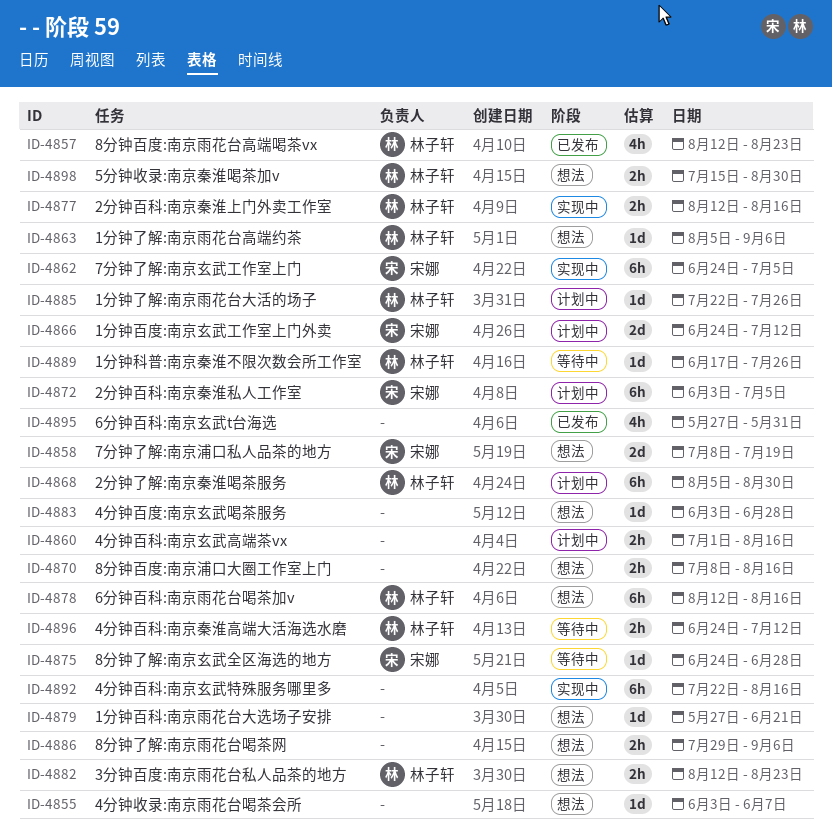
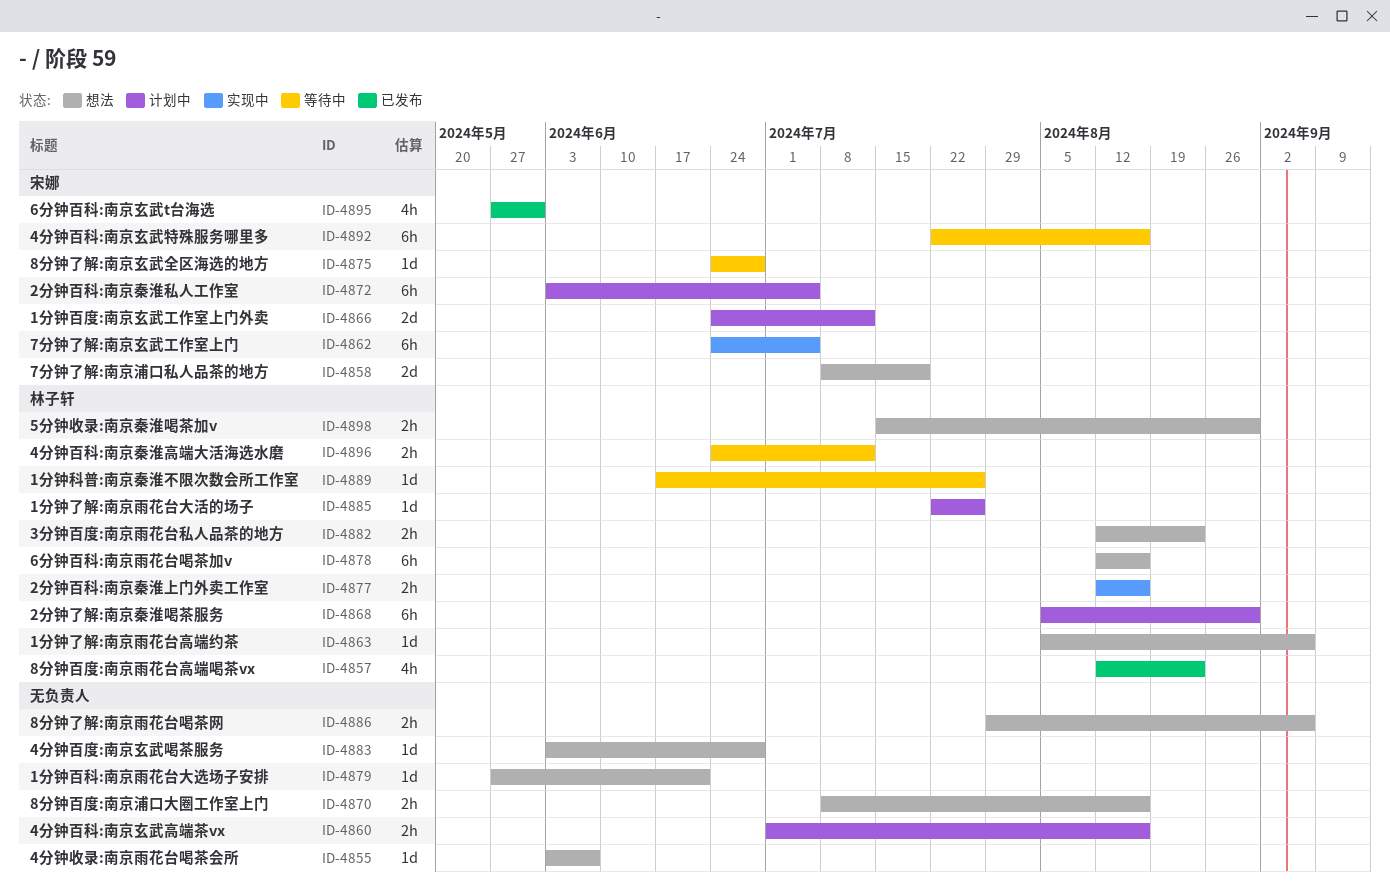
ID-4892, status: 实现中 -> 等待中
ID-4892, owner: none -> 宋娜
ID-4895, owner: none -> 宋娜

